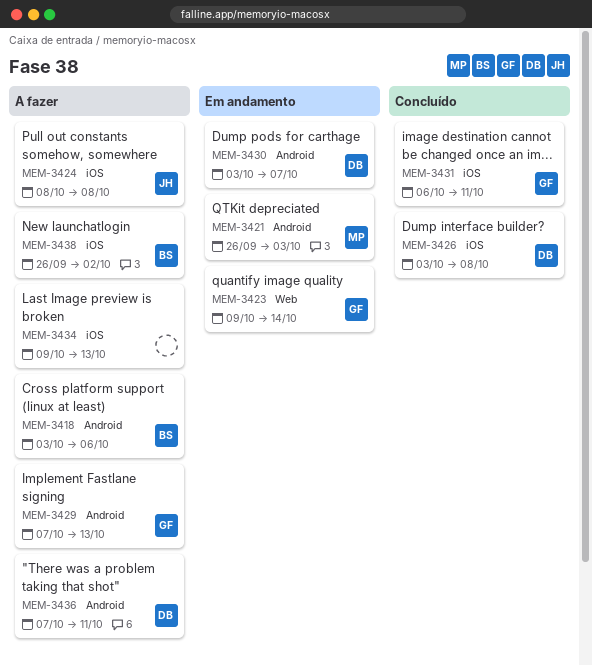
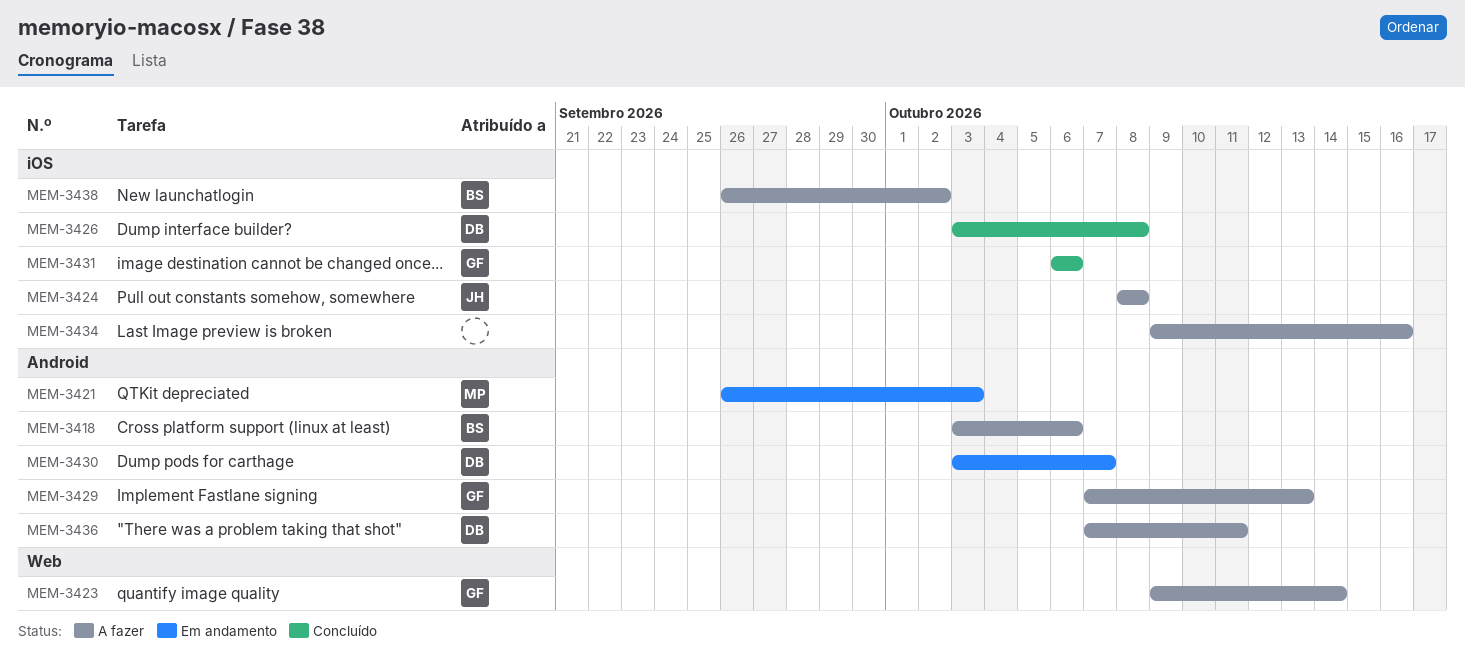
MEM-3423, status: Em andamento -> A fazer
MEM-3431, due: Oct 11 -> Oct 6
MEM-3434, due: Oct 13 -> Oct 16

